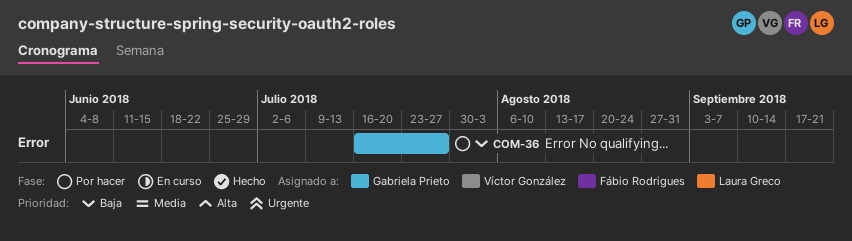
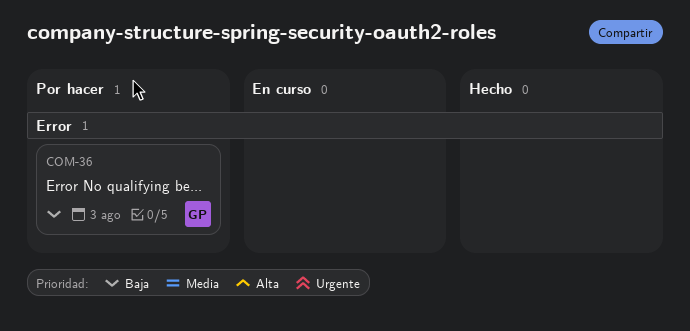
COM-36, due: Jul 27 -> Aug 3

